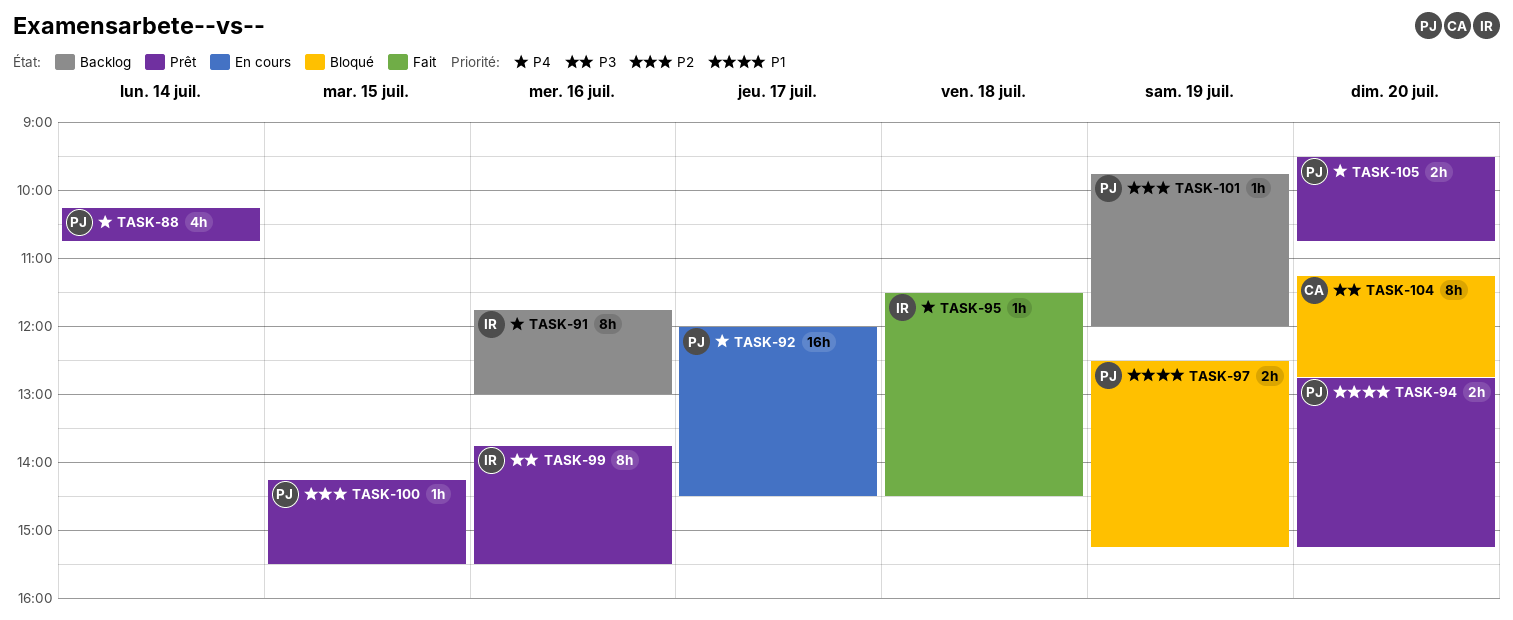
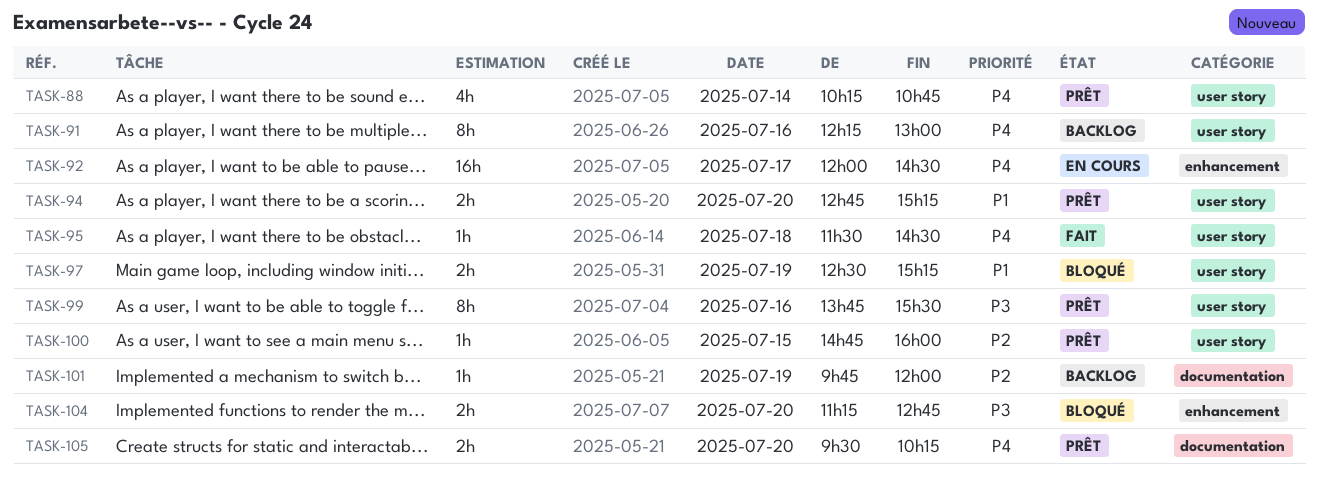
TASK-91, begins: 11:45 -> 12:15
TASK-100, begins: 14:15 -> 14:45
TASK-100, ends: 15:30 -> 16:00
TASK-104, estimate: 8h -> 2h
TASK-105, ends: 10:45 -> 10:15

